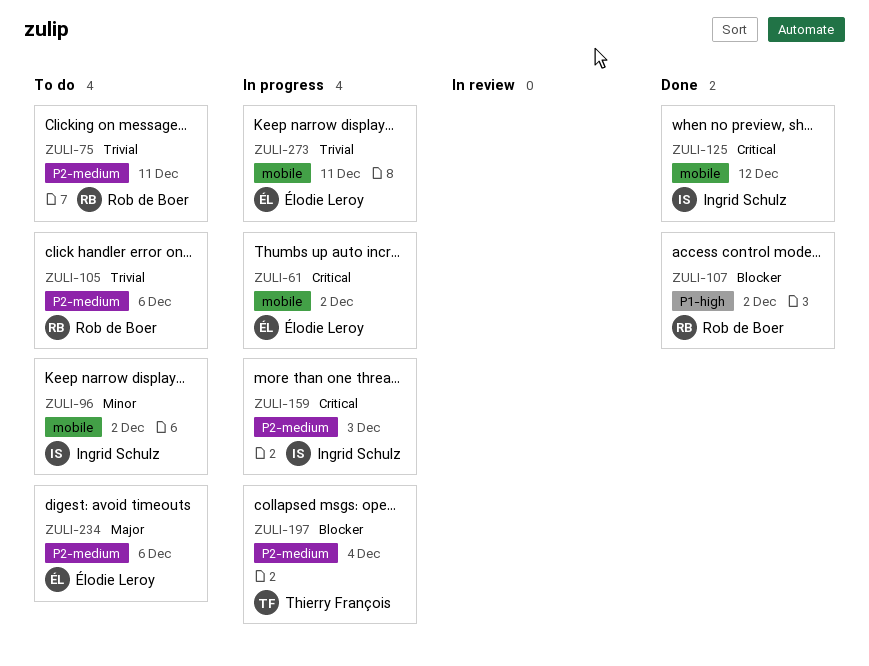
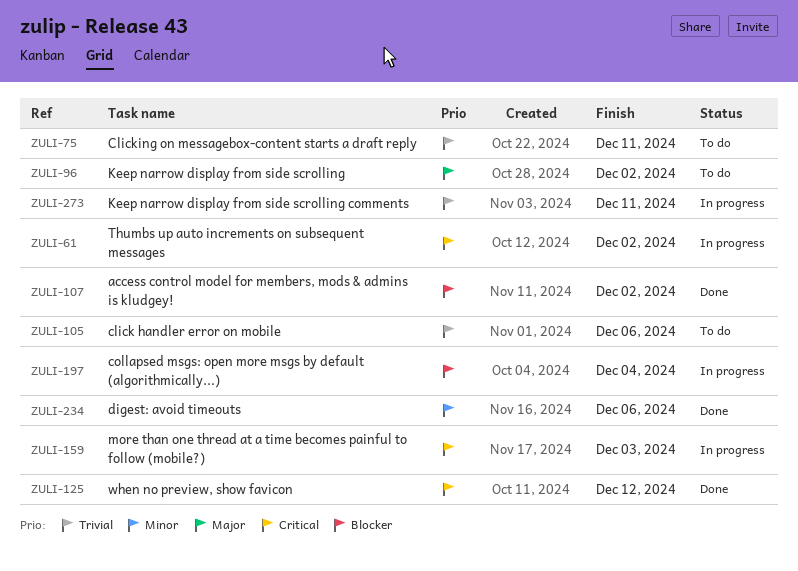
ZULI-96, priority: Minor -> Major
ZULI-234, status: To do -> Done
ZULI-234, priority: Major -> Minor

